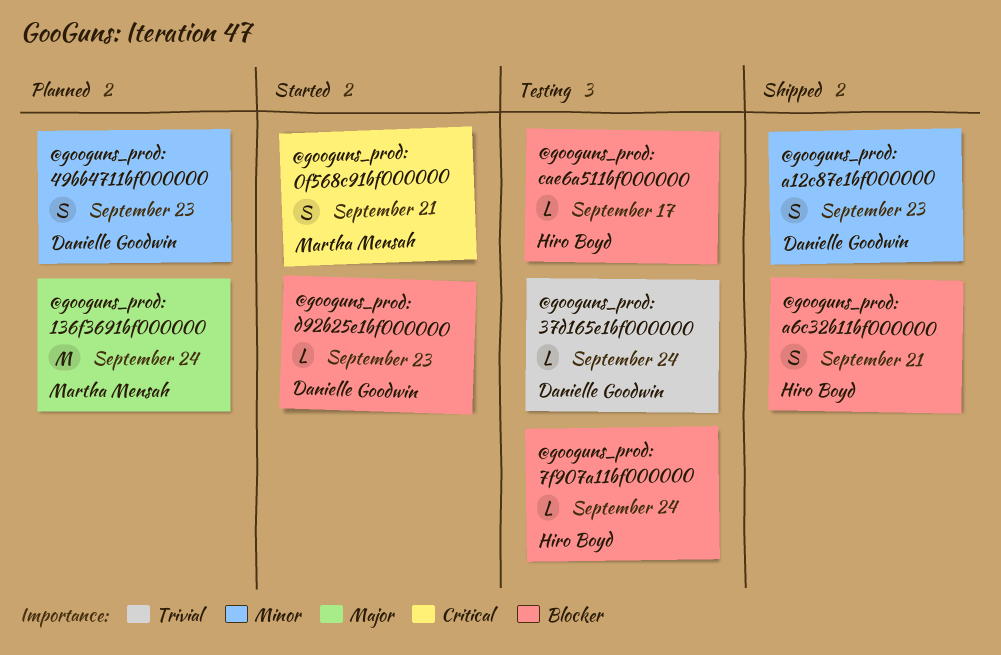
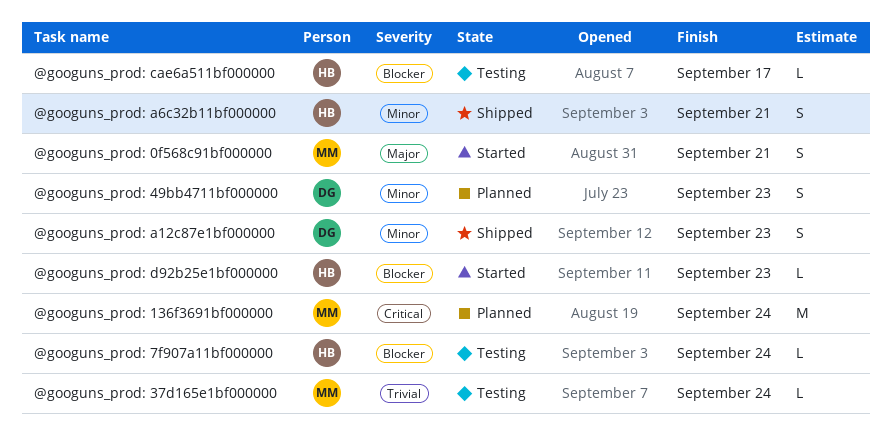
@googuns_prod: 0f568c91bf000000, priority: Critical -> Major
@googuns_prod: 136f3691bf000000, priority: Major -> Critical
@googuns_prod: 37d165e1bf000000, owner: Danielle Goodwin -> Martha Mensah
@googuns_prod: a6c32b11bf000000, priority: Blocker -> Minor
@googuns_prod: d92b25e1bf000000, owner: Danielle Goodwin -> Hiro Boyd

